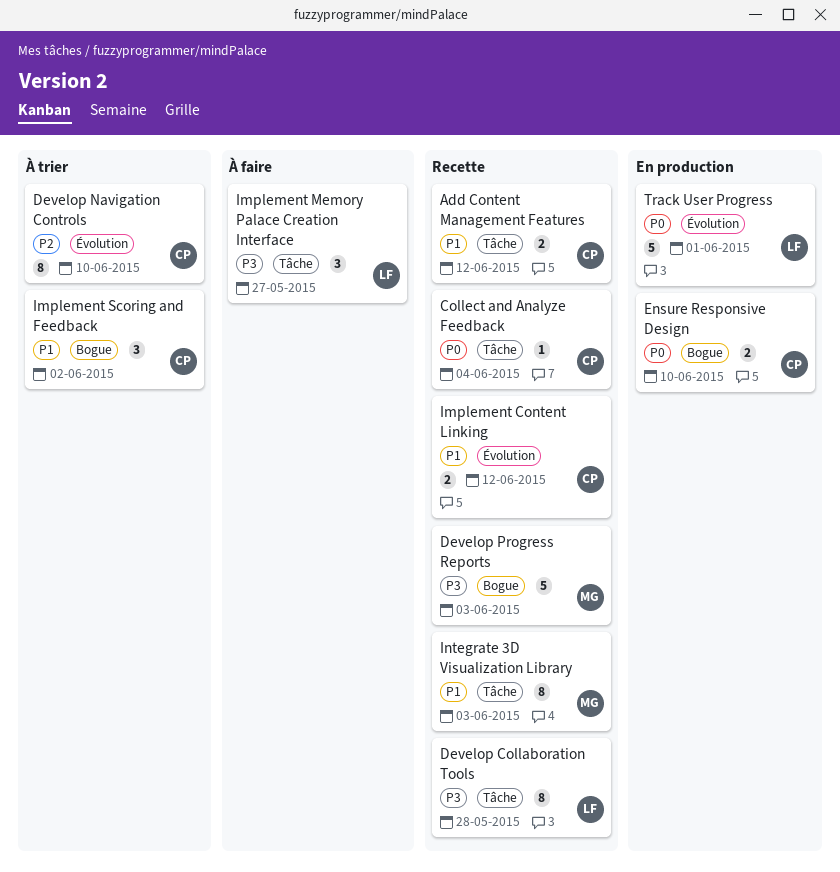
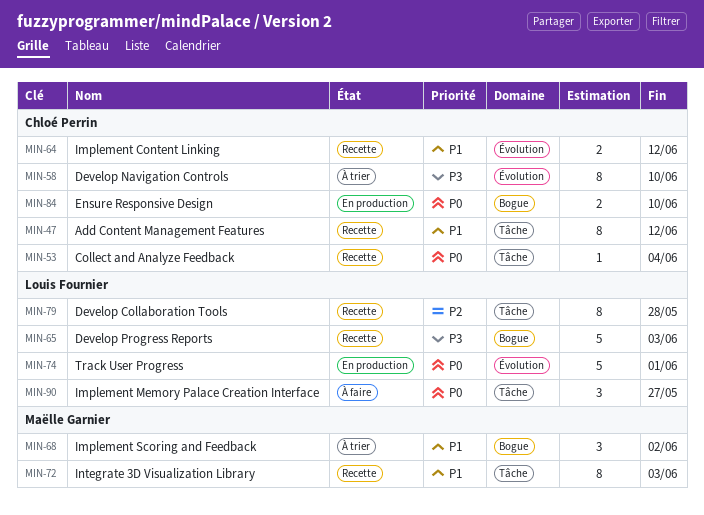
Add Content Management Features, estimate: 2 -> 8
Develop Collaboration Tools, priority: P3 -> P2
Develop Navigation Controls, priority: P2 -> P3
Develop Progress Reports, owner: Maëlle Garnier -> Louis Fournier
Implement Memory Palace Creation Interface, priority: P3 -> P0
Implement Scoring and Feedback, owner: Chloé Perrin -> Maëlle Garnier

